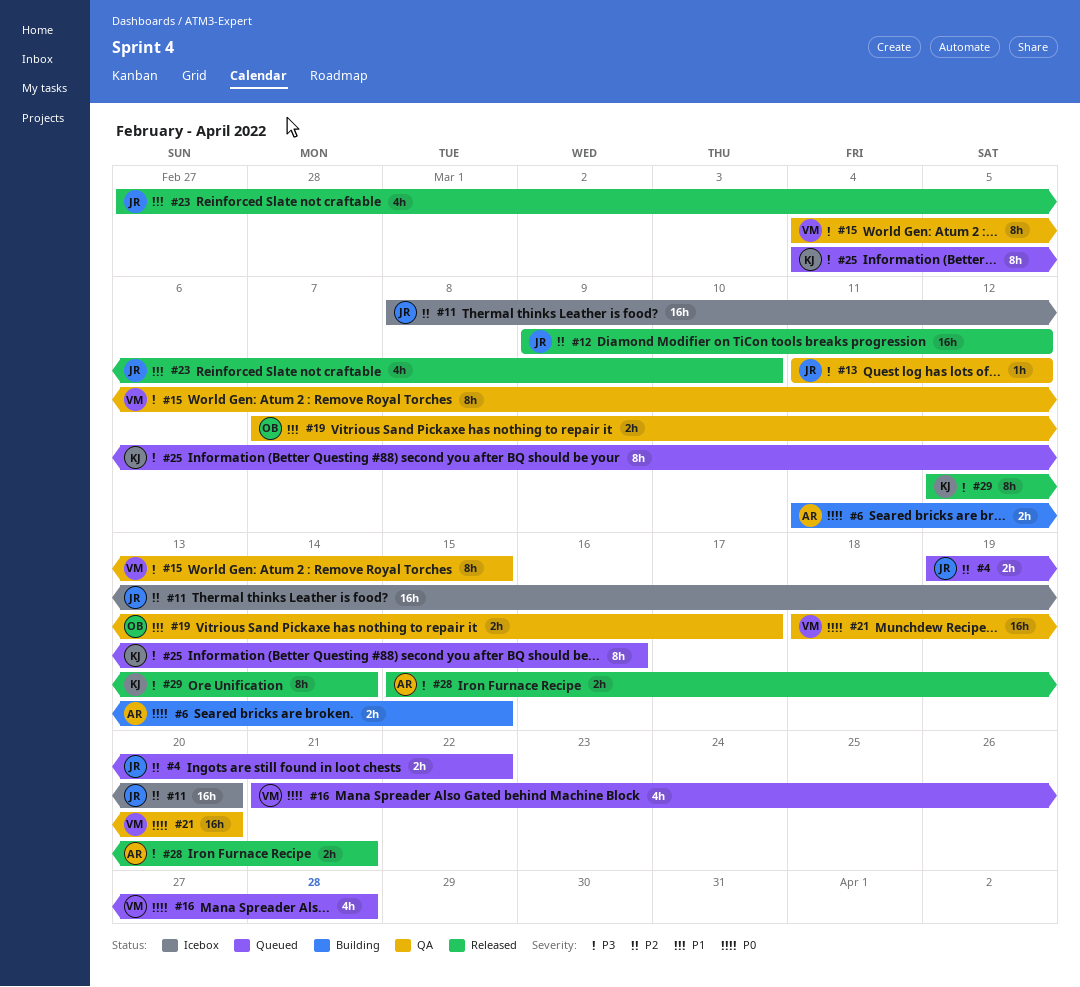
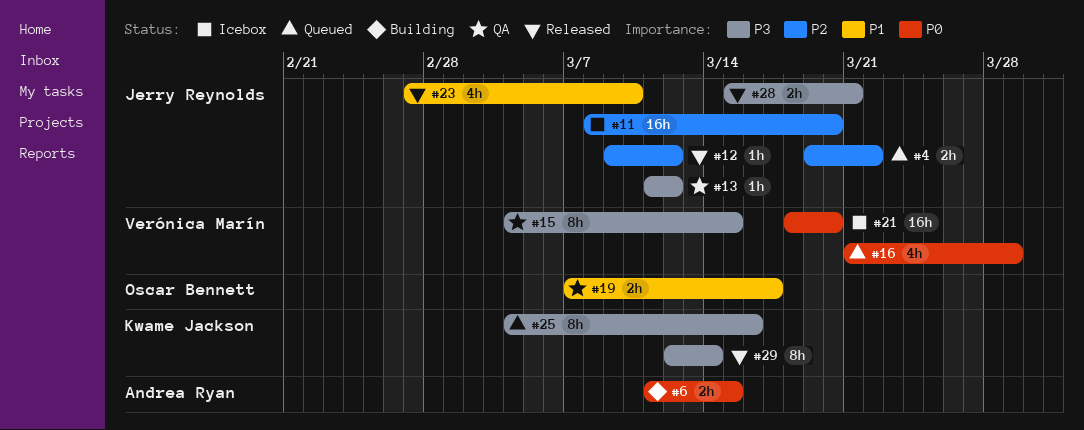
#12, estimate: 16h -> 1h
#16, due: Mar 28 -> Mar 29
#21, status: QA -> Icebox
#28, owner: Andrea Ryan -> Jerry Reynolds

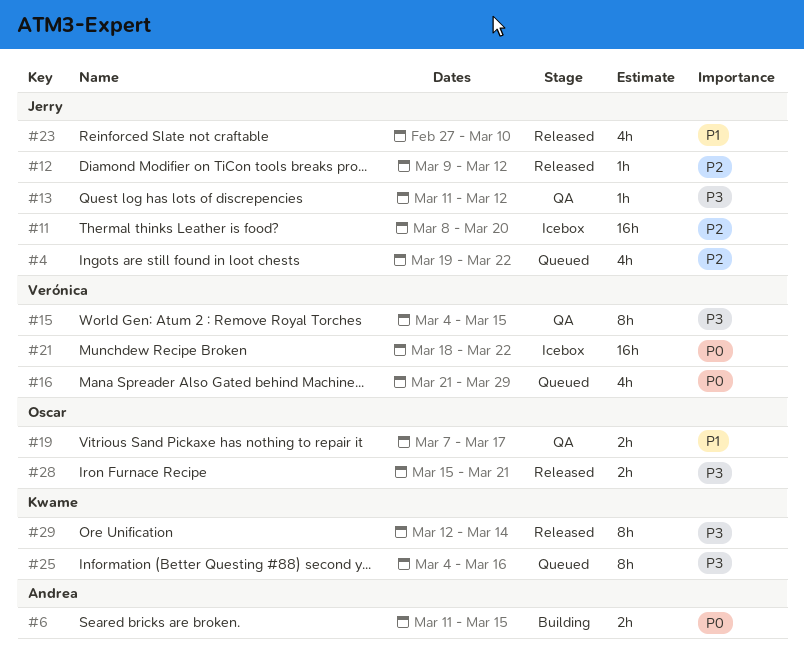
#4, estimate: 2h -> 4h
#21, due: Mar 20 -> Mar 22
#28, owner: Jerry Reynolds -> Oscar Bennett

